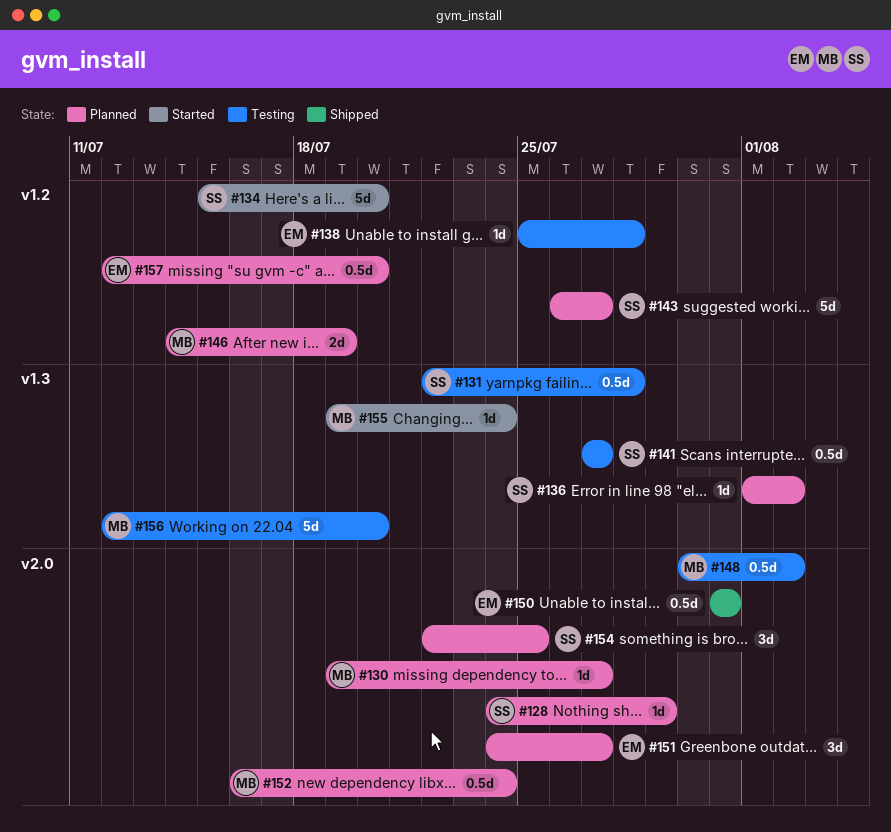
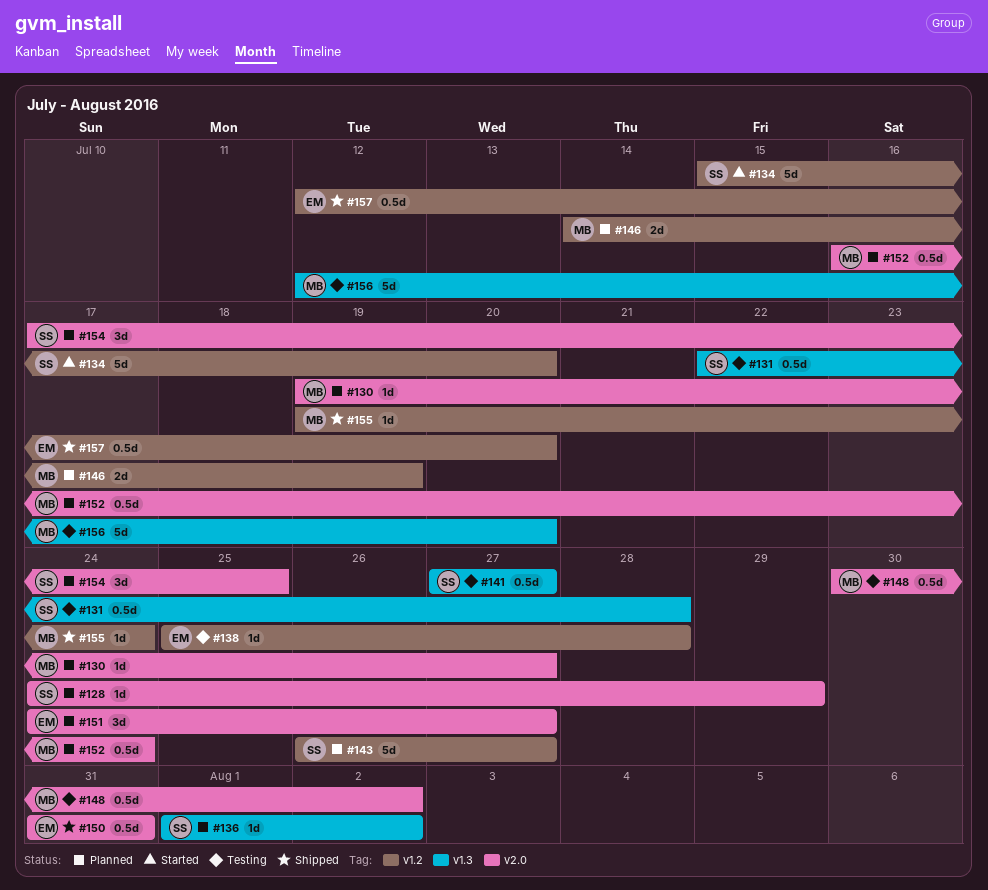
#154, start: Jul 22 -> Jul 17
#155, status: Started -> Shipped
#155, label: v1.3 -> v1.2
#157, status: Planned -> Shipped

